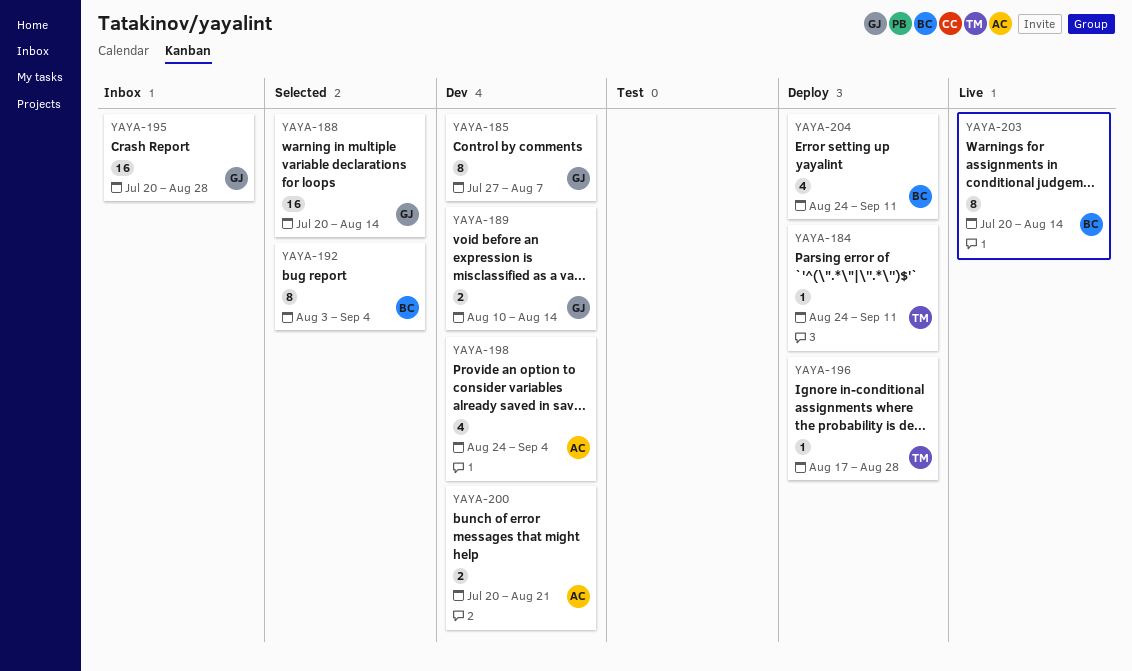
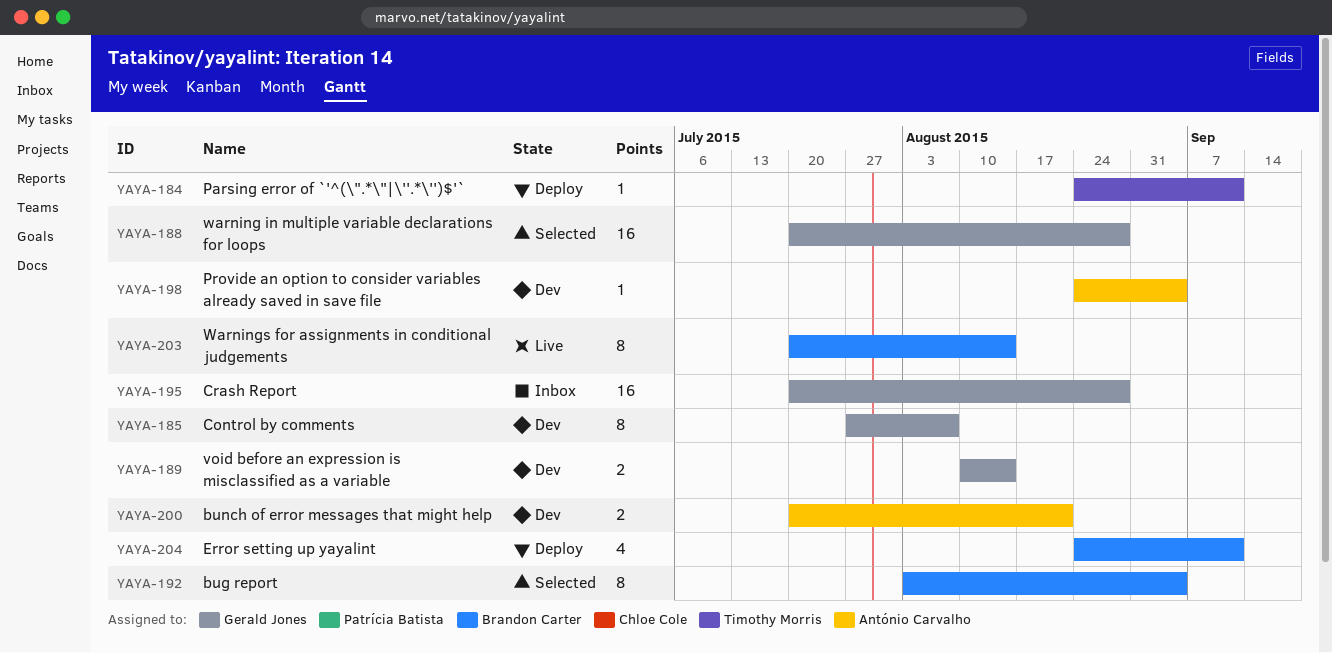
YAYA-188, due: Aug 14 -> Aug 28
YAYA-196: present -> none
YAYA-198, estimate: 4 -> 1

